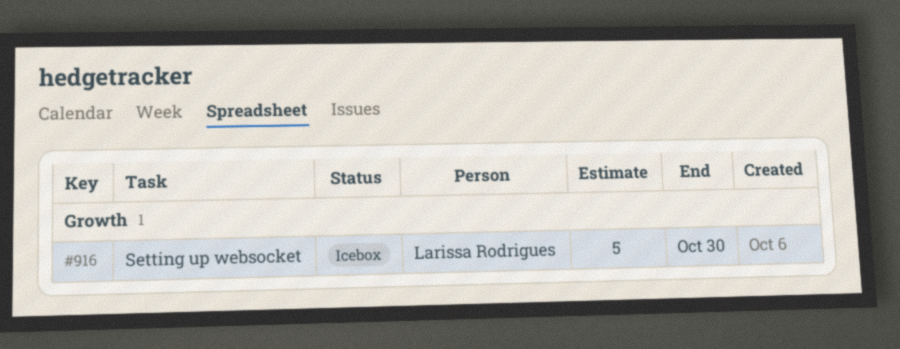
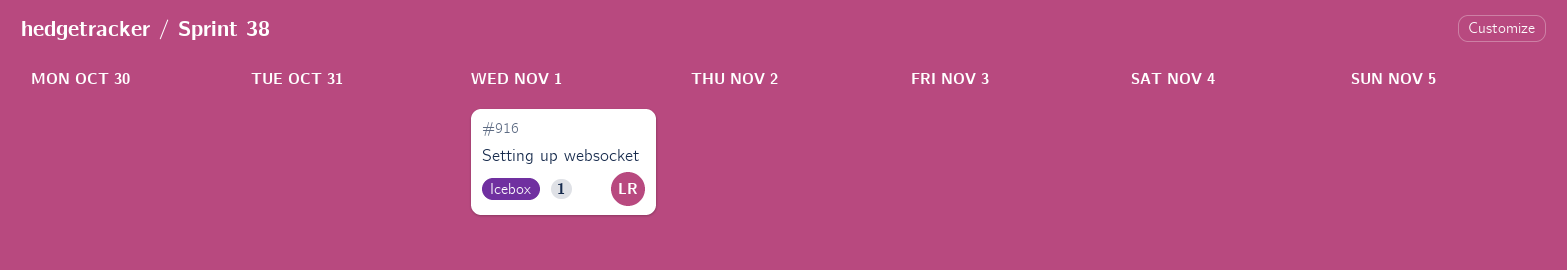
#916, estimate: 5 -> 1
#916, due: Oct 30 -> Nov 1

